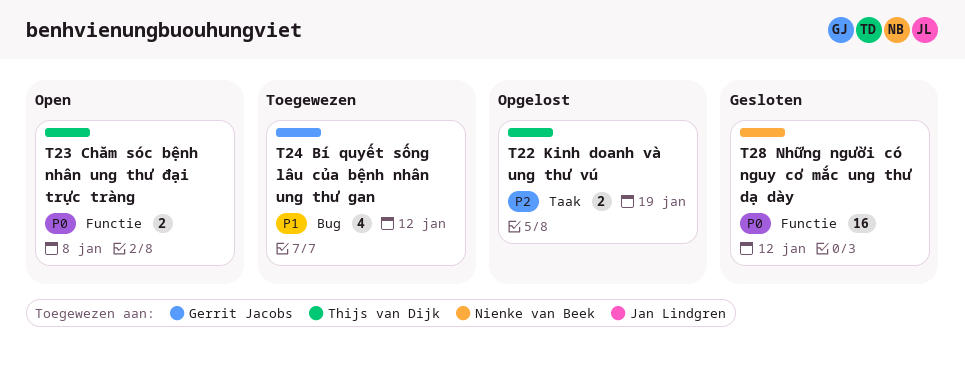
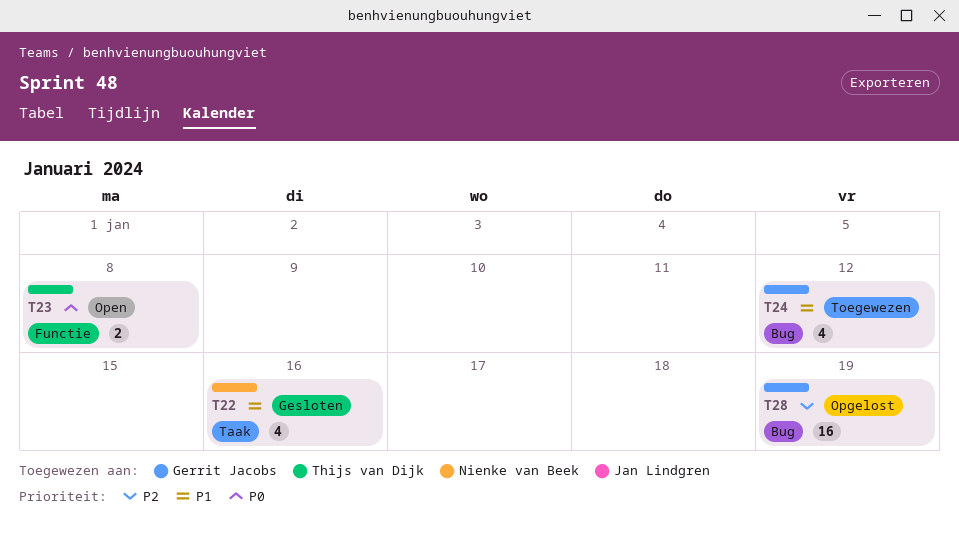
T22, status: Opgelost -> Gesloten
T22, owner: Thijs van Dijk -> Nienke van Beek
T22, priority: P2 -> P1
T22, estimate: 2 -> 4
T22, due: Jan 19 -> Jan 16
T28, status: Gesloten -> Opgelost
T28, owner: Nienke van Beek -> Gerrit Jacobs
T28, priority: P0 -> P2
T28, label: Functie -> Bug
T28, due: Jan 12 -> Jan 19

